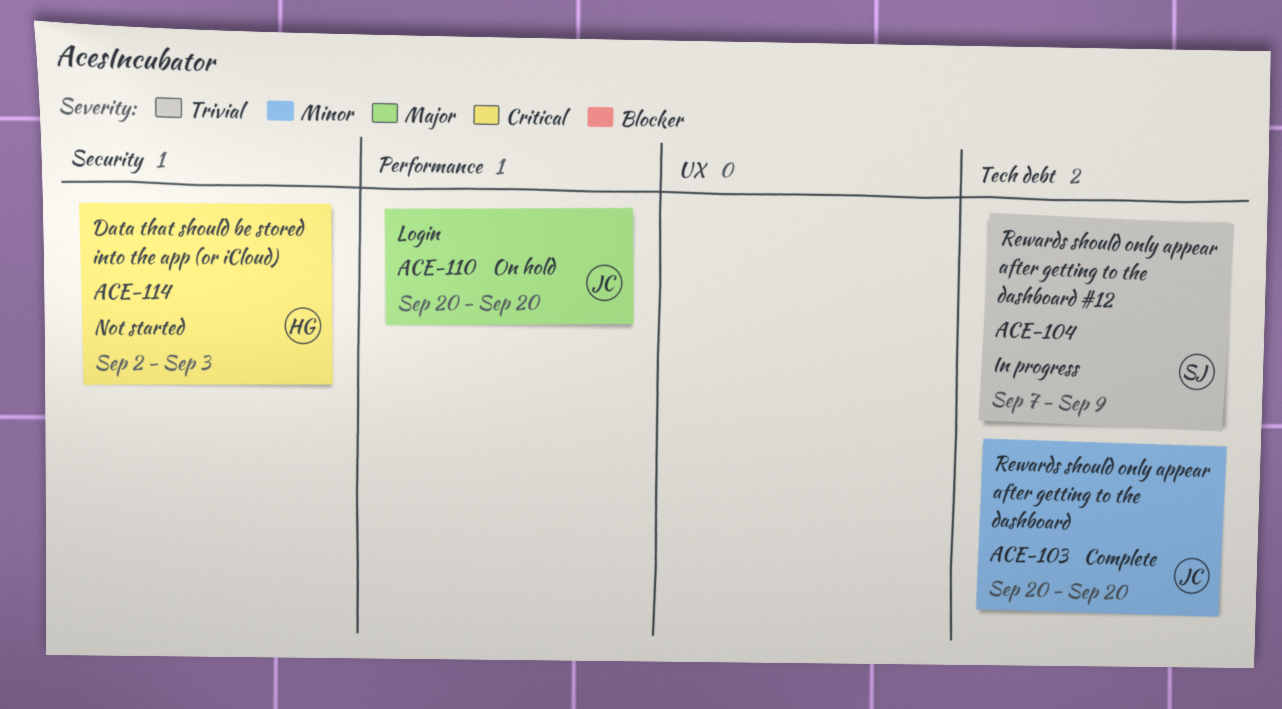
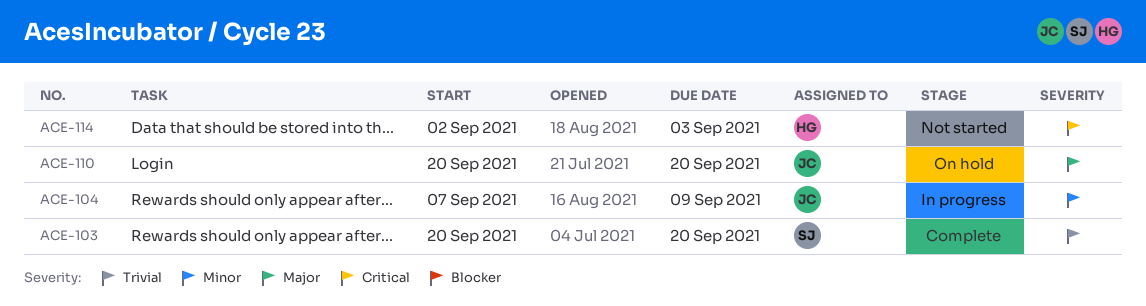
ACE-103, owner: JC -> SJ
ACE-103, priority: Minor -> Trivial
ACE-104, owner: SJ -> JC
ACE-104, priority: Trivial -> Minor

